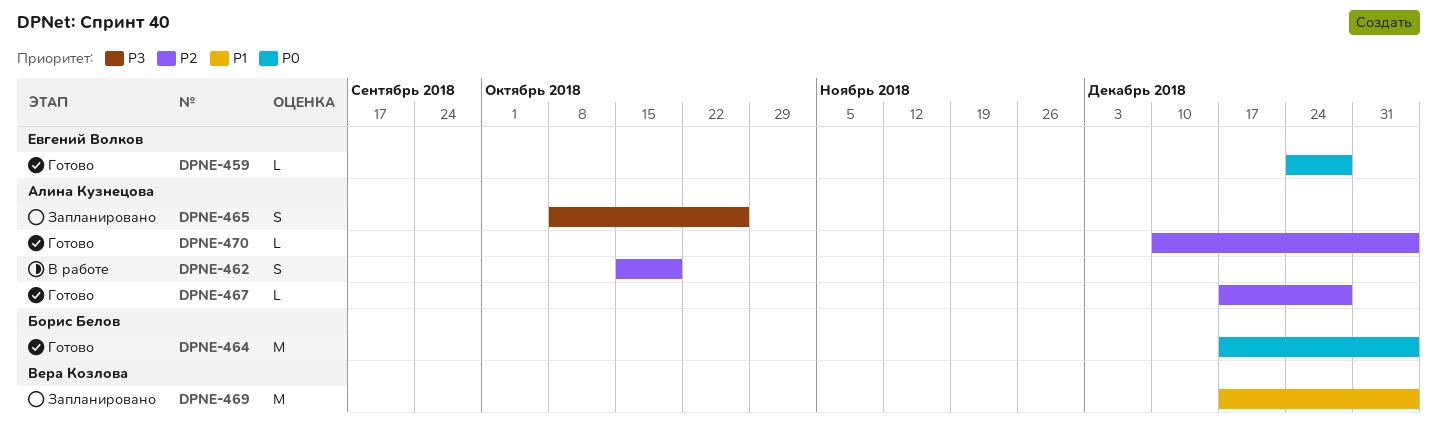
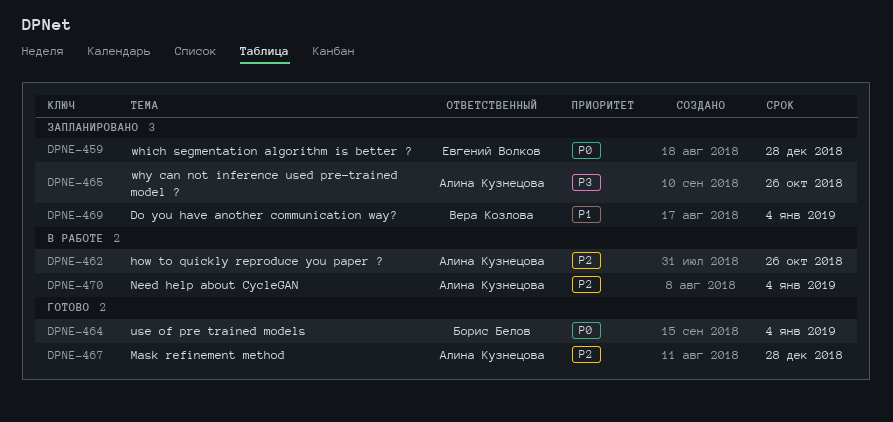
DPNE-459, status: Готово -> Запланировано
DPNE-462, due: Oct 19 -> Oct 26
DPNE-470, status: Готово -> В работе

